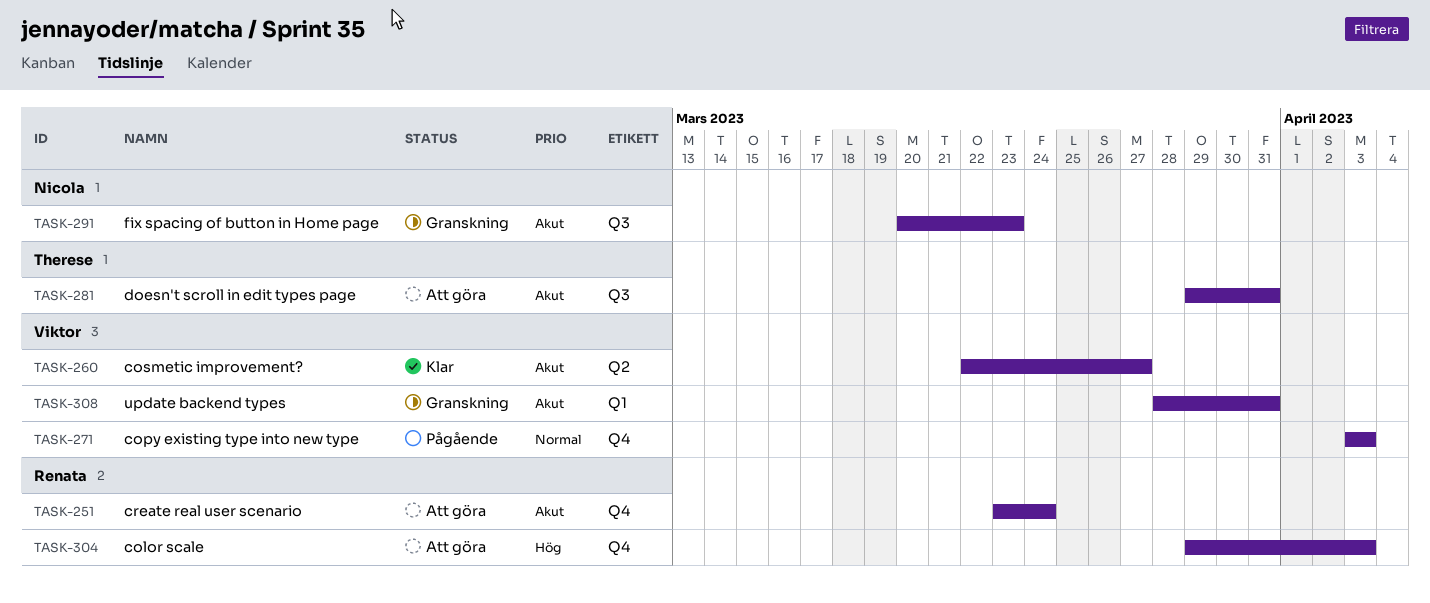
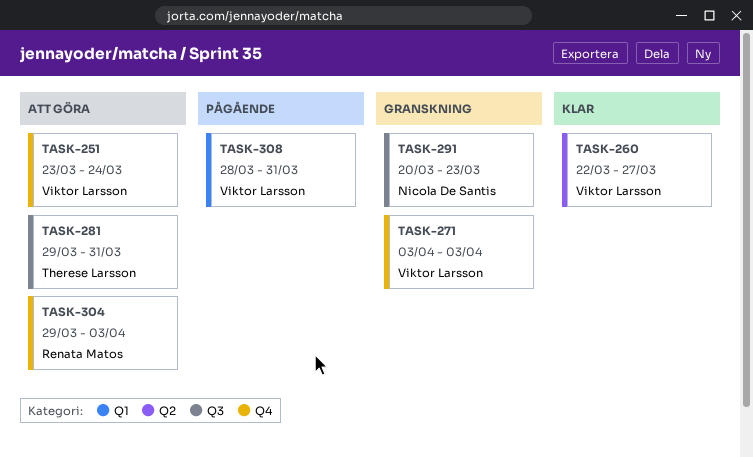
TASK-251, owner: Renata Matos -> Viktor Larsson
TASK-271, status: Pågående -> Granskning
TASK-308, status: Granskning -> Pågående

